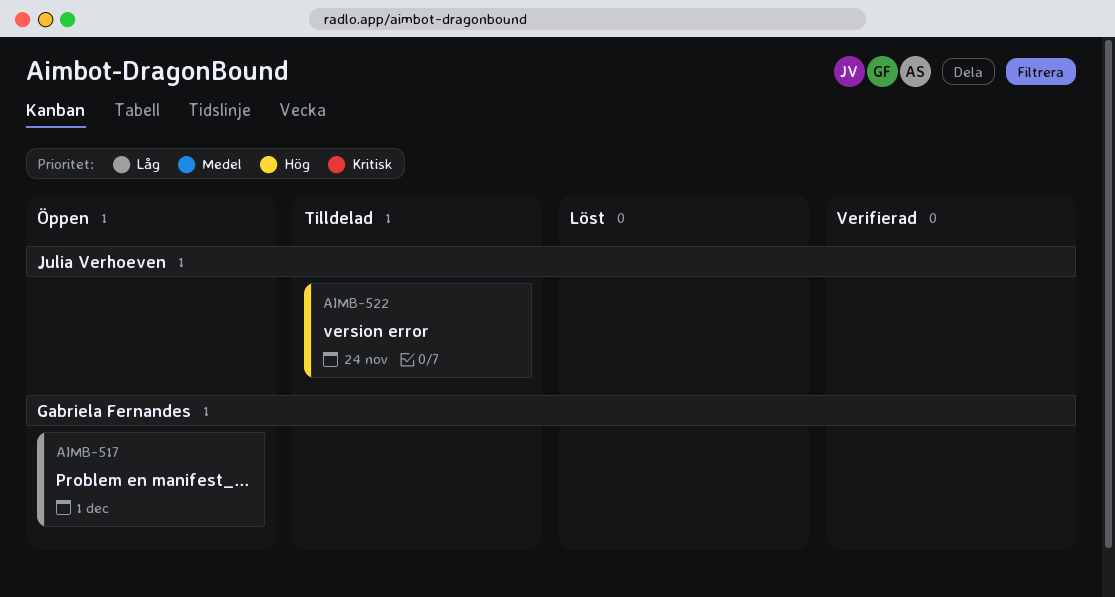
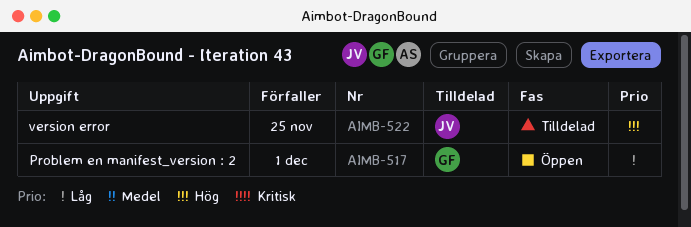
AIMB-522, due: Nov 24 -> Nov 25

